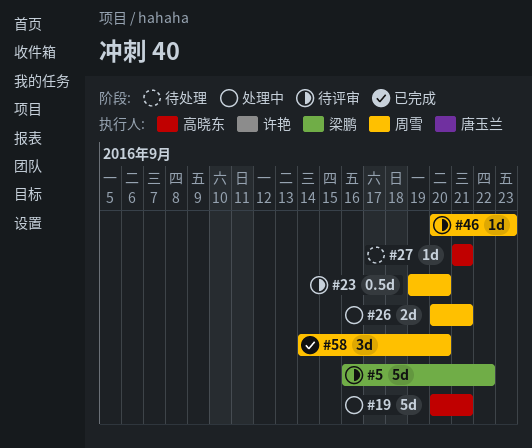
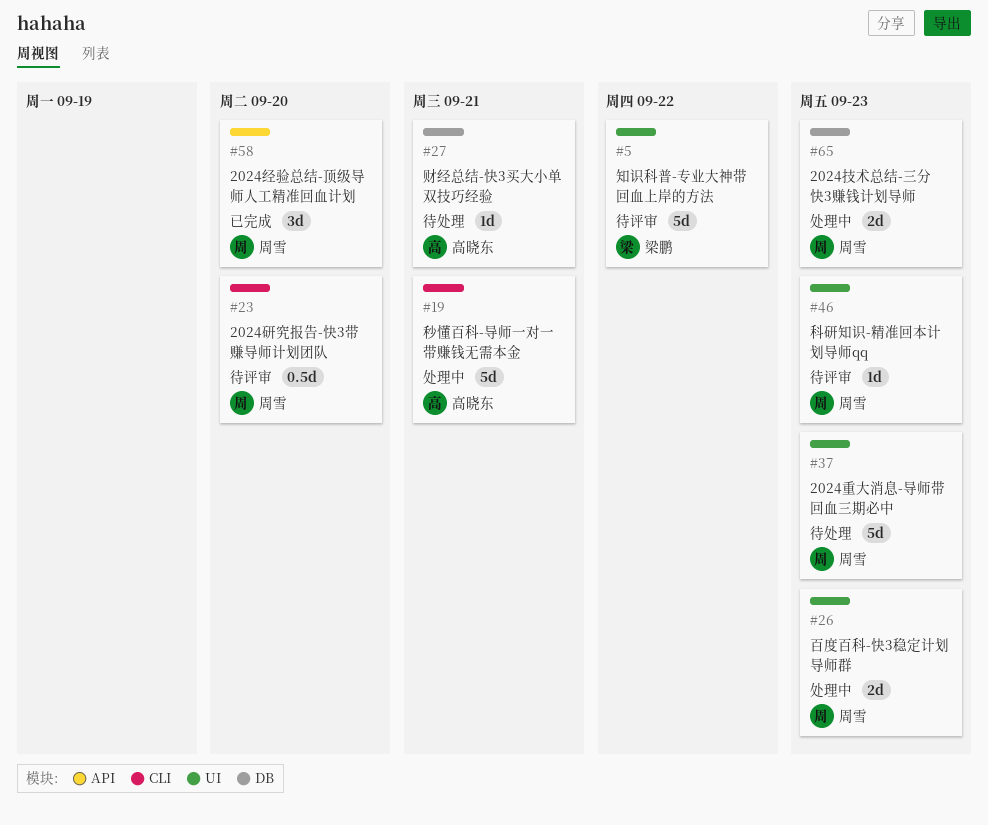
#26, due: Sep 21 -> Sep 23
#37: none -> present
#65: none -> present

